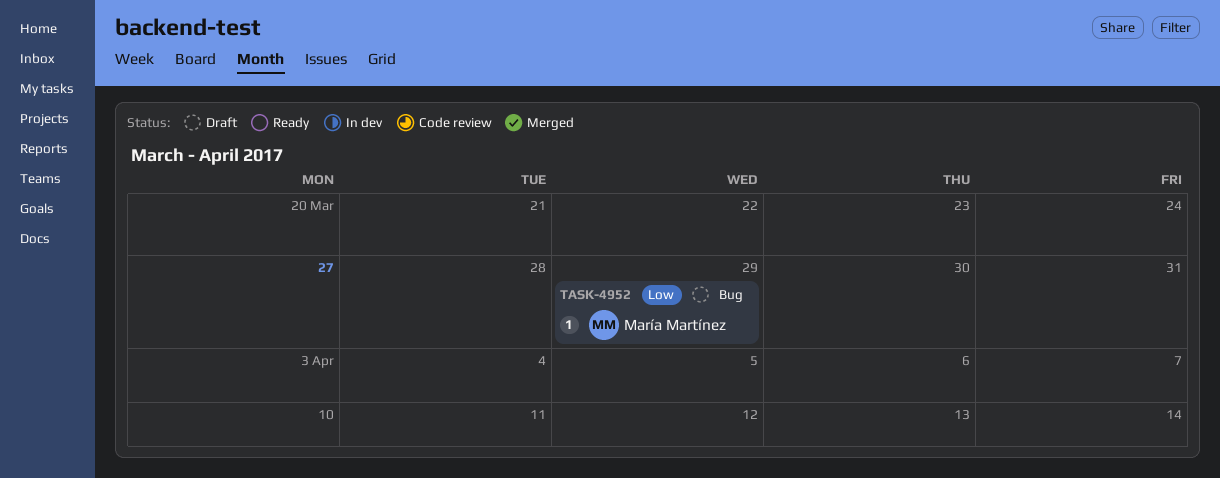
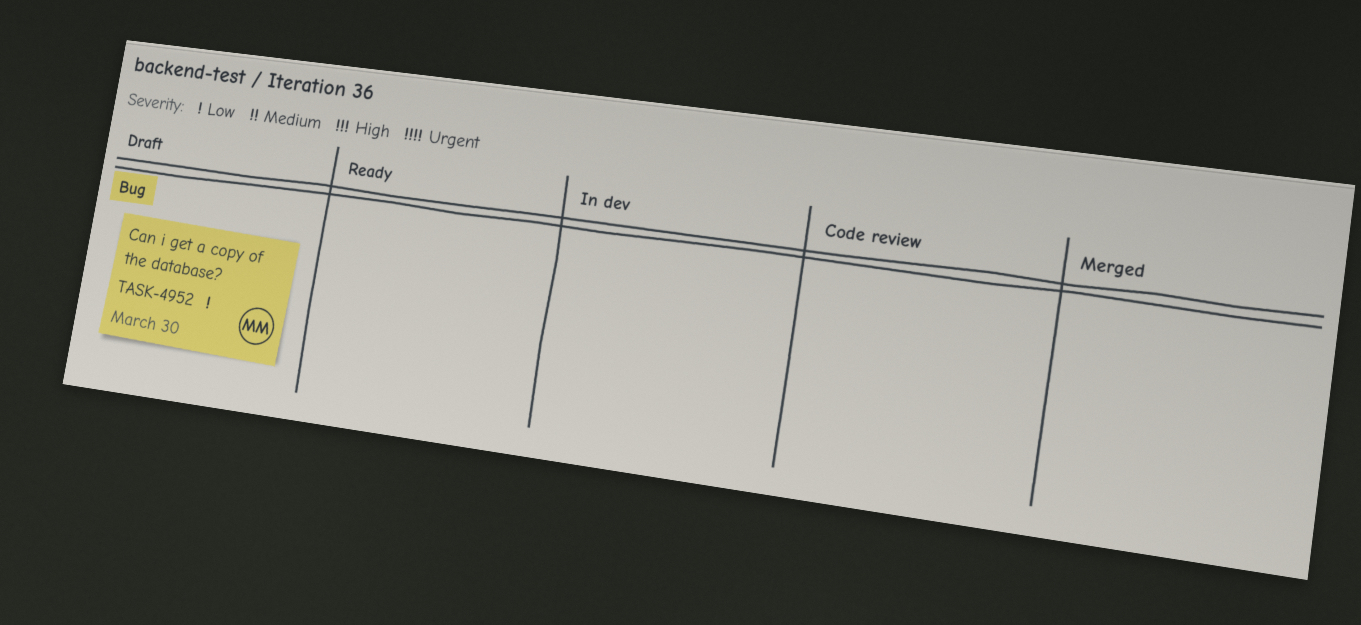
TASK-4952, due: Mar 29 -> Mar 30

